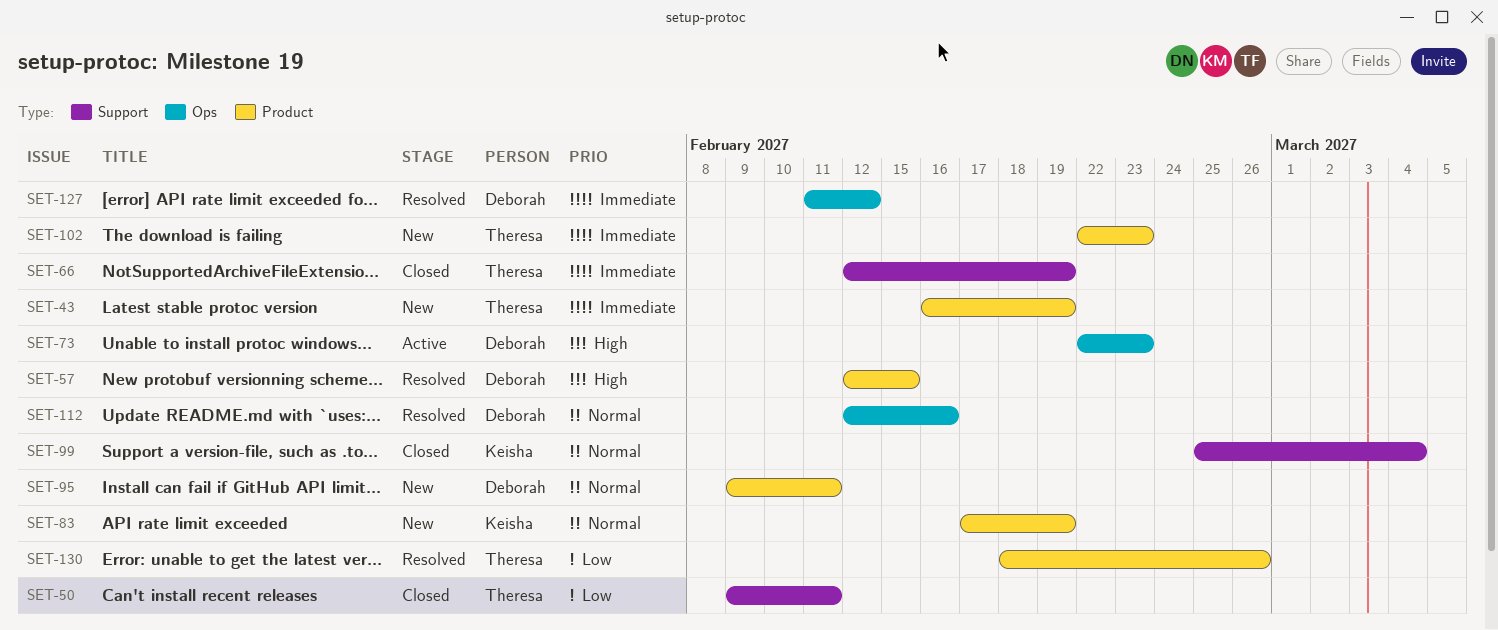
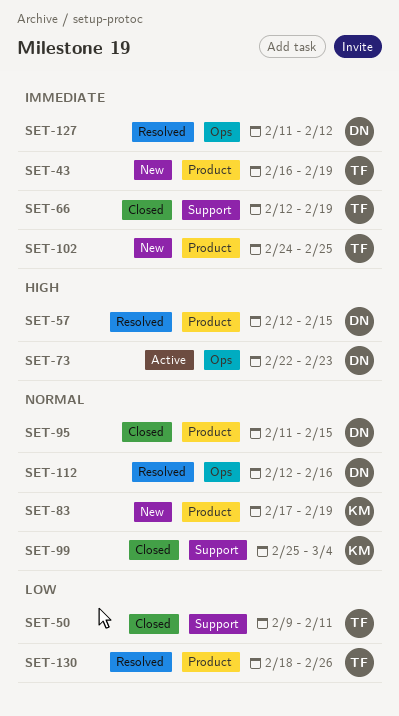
SET-95, status: New -> Closed
SET-95, start: Feb 9 -> Feb 11
SET-95, due: Feb 11 -> Feb 15
SET-102, start: Feb 22 -> Feb 24
SET-102, due: Feb 23 -> Feb 25

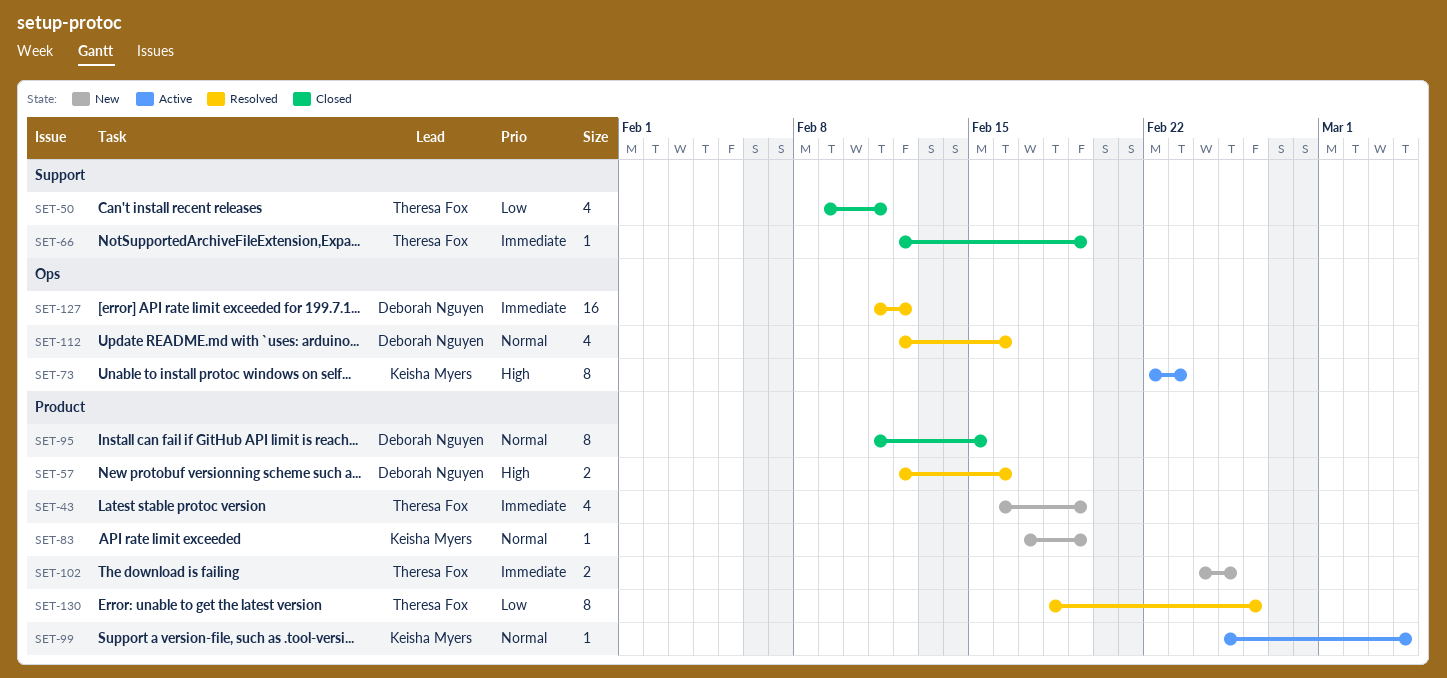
SET-57, due: Feb 15 -> Feb 16
SET-73, owner: Deborah Nguyen -> Keisha Myers
SET-99, status: Closed -> Active
SET-99, label: Support -> Product

